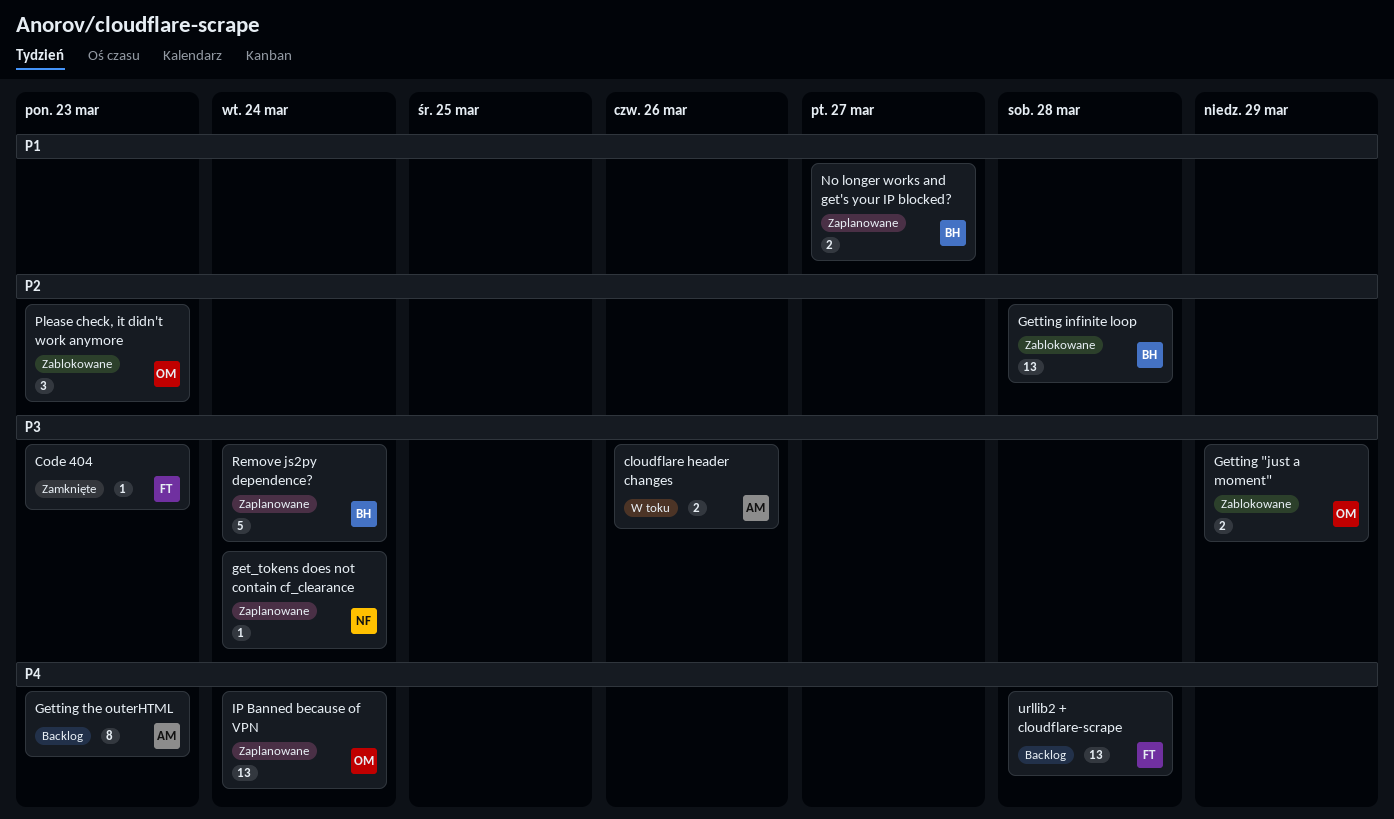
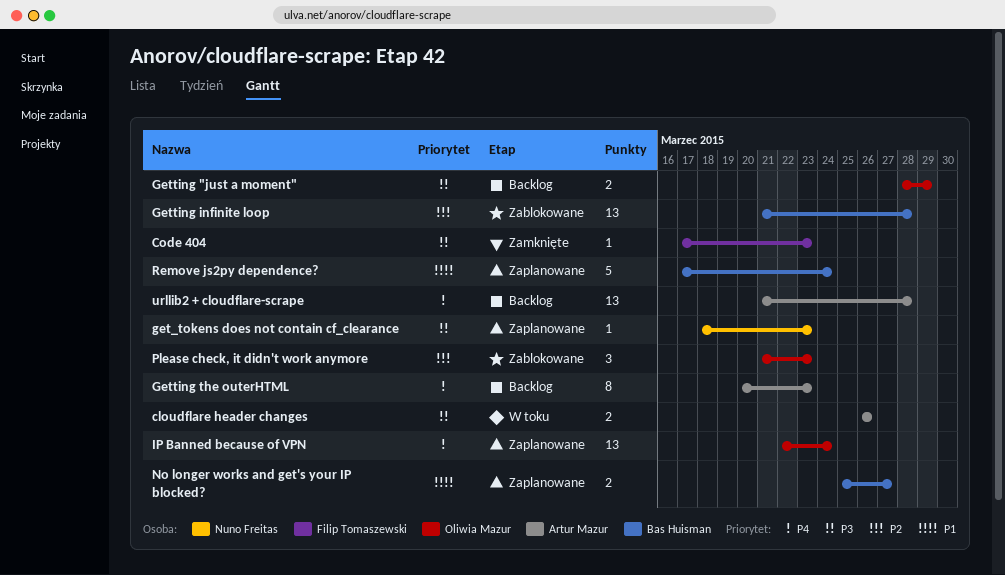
get_tokens does not contain cf_clearance, due: Mar 24 -> Mar 23
Getting "just a moment", status: Zablokowane -> Backlog
Remove js2py dependence?, priority: P3 -> P1
urllib2 + cloudflare-scrape, owner: Filip Tomaszewski -> Artur Mazur

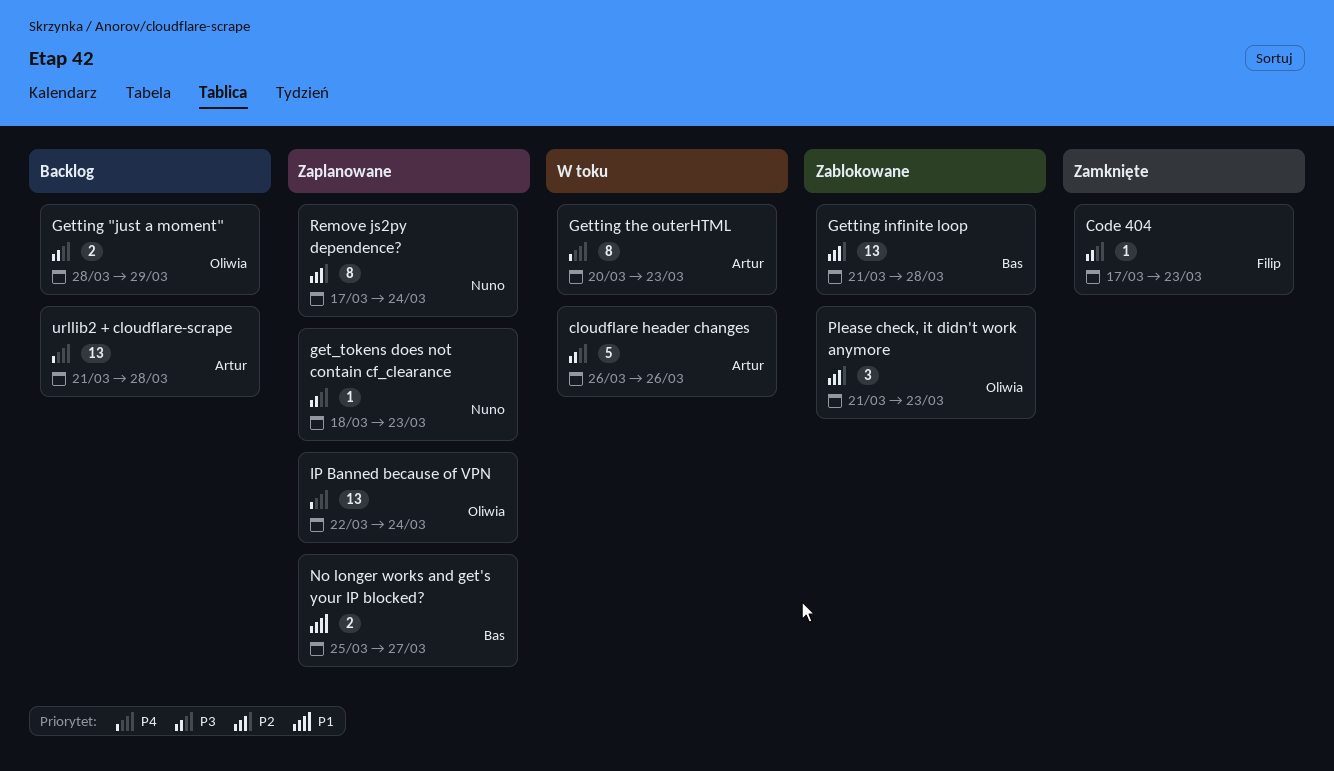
cloudflare header changes, estimate: 2 -> 5
Getting the outerHTML, status: Backlog -> W toku
Remove js2py dependence?, owner: Bas Huisman -> Nuno Freitas
Remove js2py dependence?, priority: P1 -> P2
Remove js2py dependence?, estimate: 5 -> 8

